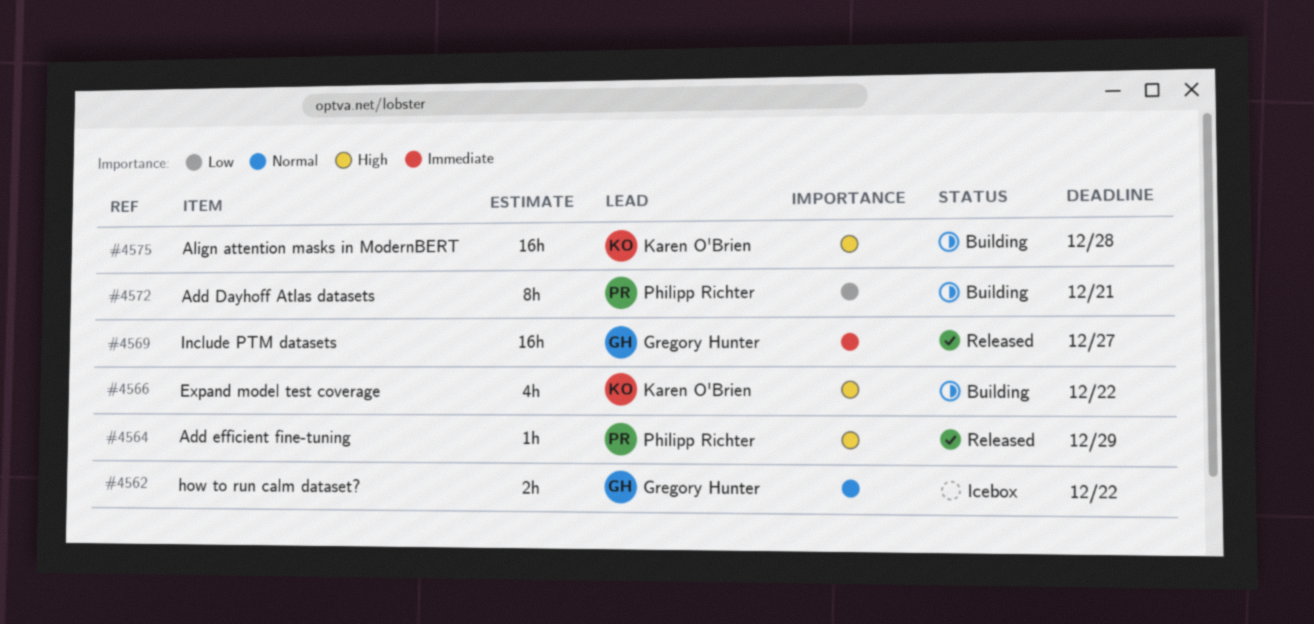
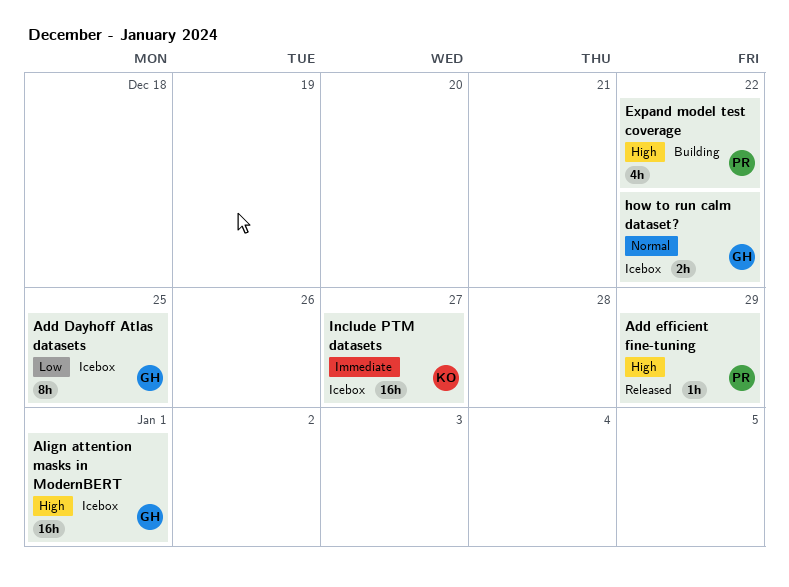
Add Dayhoff Atlas datasets, status: Building -> Icebox
Add Dayhoff Atlas datasets, owner: Philipp Richter -> Gregory Hunter
Add Dayhoff Atlas datasets, due: Dec 21 -> Dec 25
Align attention masks in ModernBERT, status: Building -> Icebox
Align attention masks in ModernBERT, owner: Karen O'Brien -> Gregory Hunter
Align attention masks in ModernBERT, due: Dec 28 -> Jan 1
Expand model test coverage, owner: Karen O'Brien -> Philipp Richter
Include PTM datasets, status: Released -> Icebox
Include PTM datasets, owner: Gregory Hunter -> Karen O'Brien

